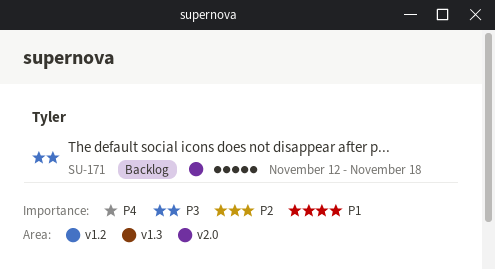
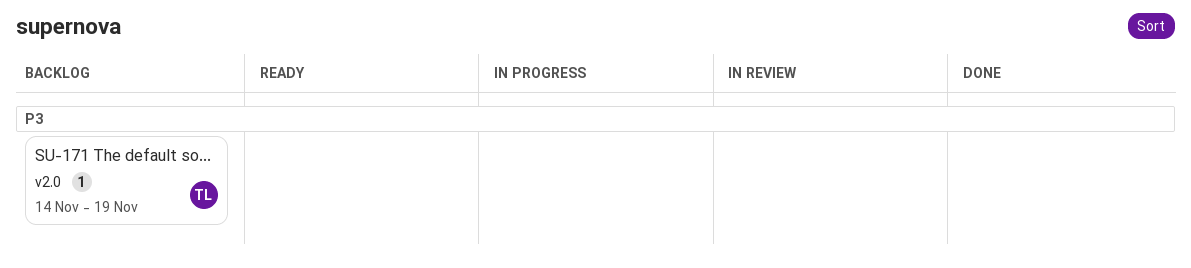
SU-171, estimate: 5 -> 1
SU-171, start: Nov 12 -> Nov 14
SU-171, due: Nov 18 -> Nov 19

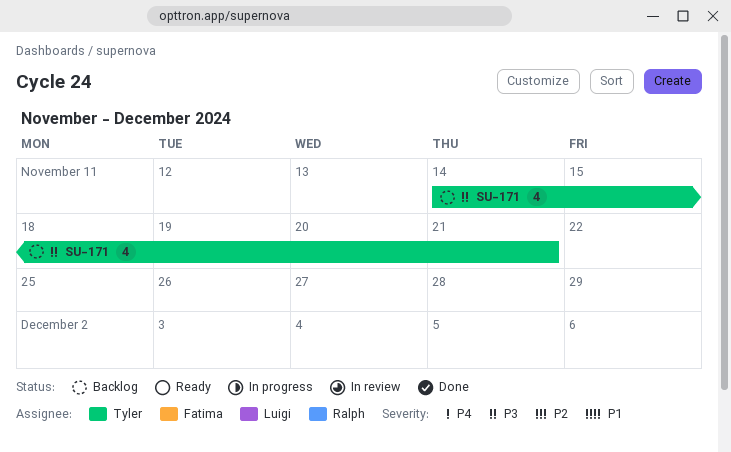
SU-171, estimate: 1 -> 4
SU-171, due: Nov 19 -> Nov 21

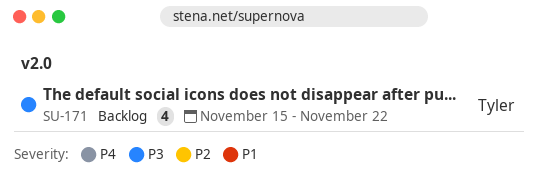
SU-171, start: Nov 14 -> Nov 15
SU-171, due: Nov 21 -> Nov 22

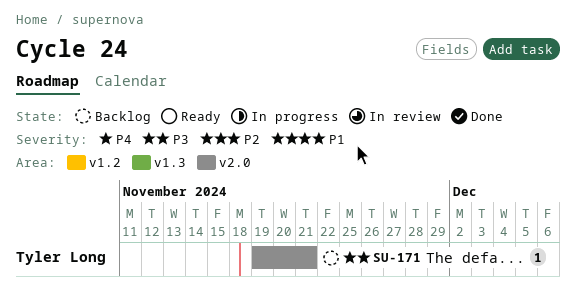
SU-171, estimate: 4 -> 1
SU-171, start: Nov 15 -> Nov 19
SU-171, due: Nov 22 -> Nov 21

